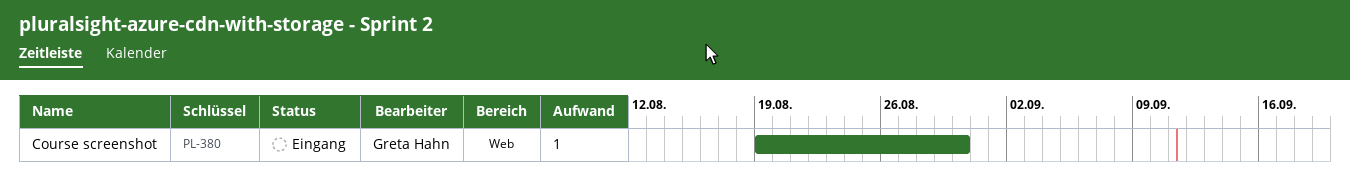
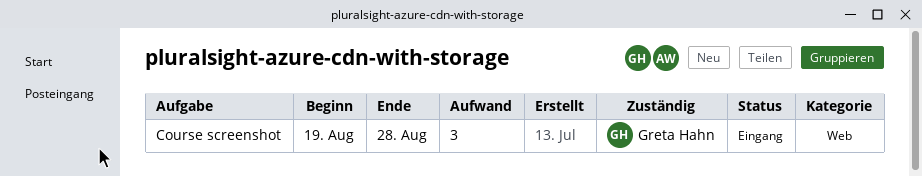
Course screenshot, estimate: 1 -> 3
Course screenshot, due: Aug 30 -> Aug 28

